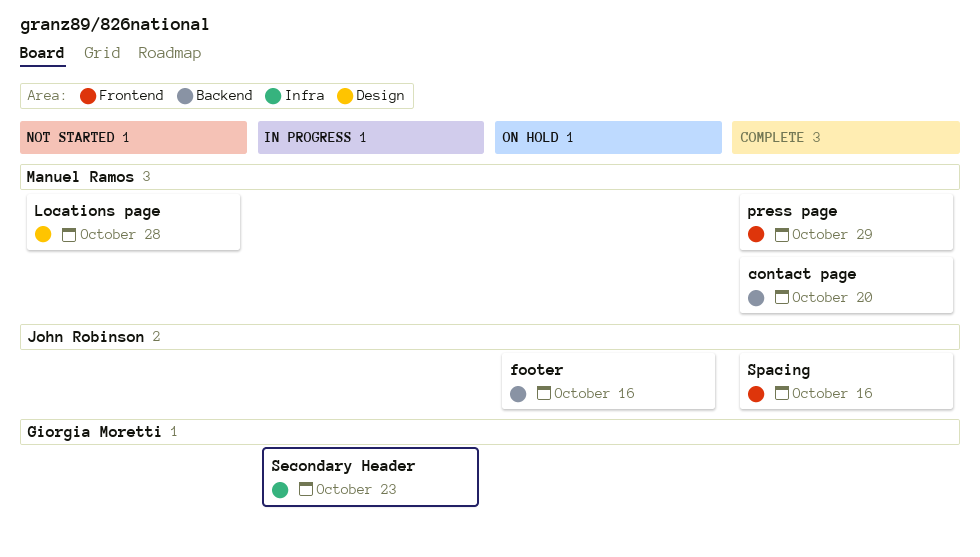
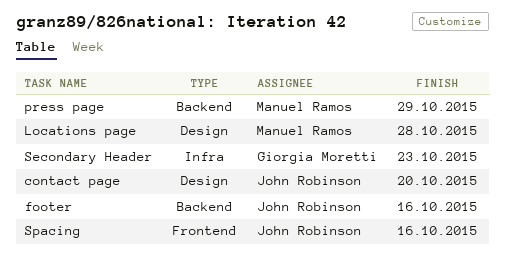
contact page, owner: Manuel Ramos -> John Robinson
contact page, label: Backend -> Design
press page, label: Frontend -> Backend

